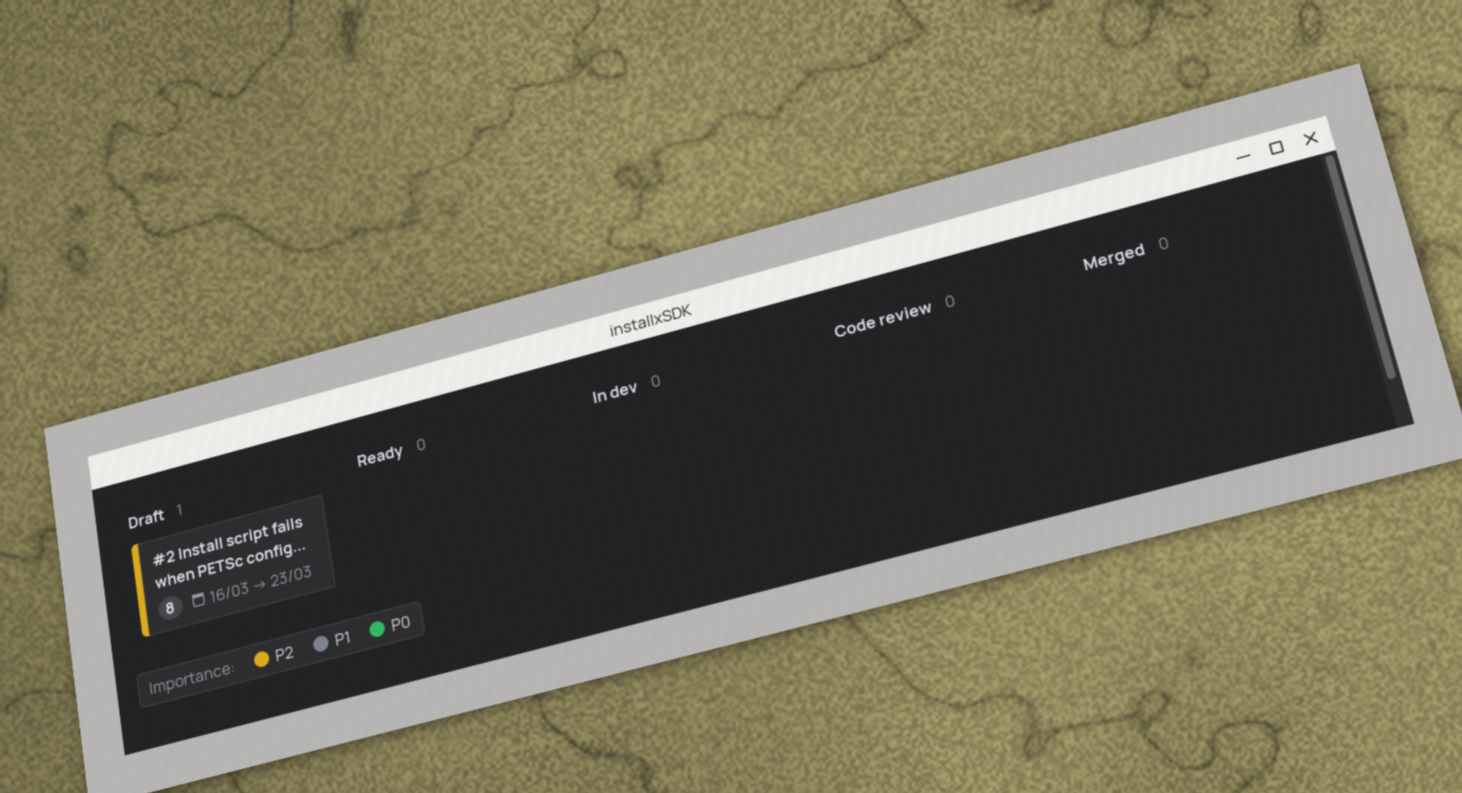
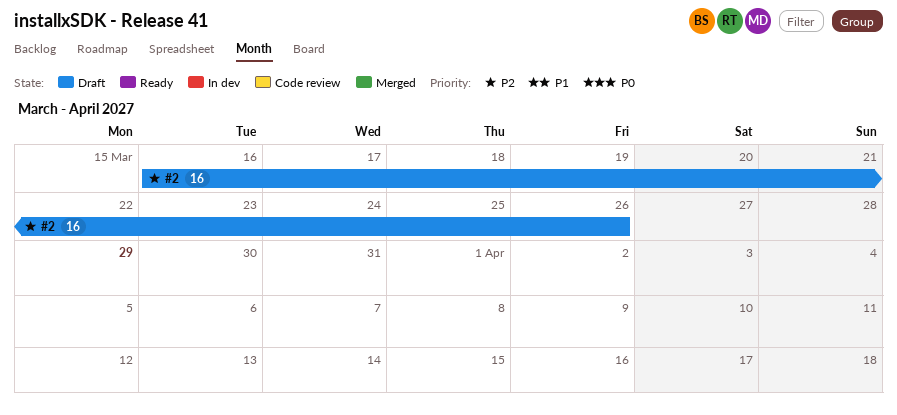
#2, estimate: 8 -> 16
#2, due: Mar 23 -> Mar 26

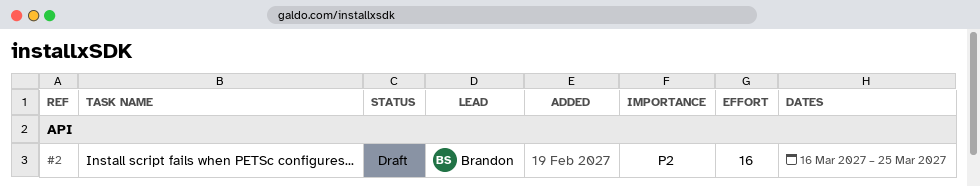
#2, due: Mar 26 -> Mar 25

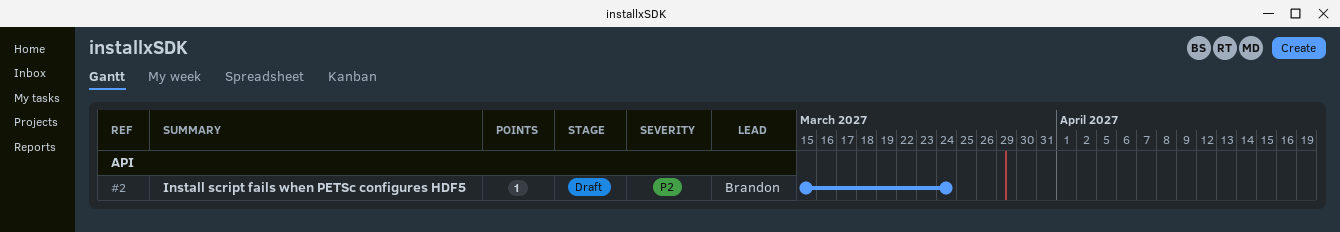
#2, estimate: 16 -> 1
#2, start: Mar 16 -> Mar 15
#2, due: Mar 25 -> Mar 24

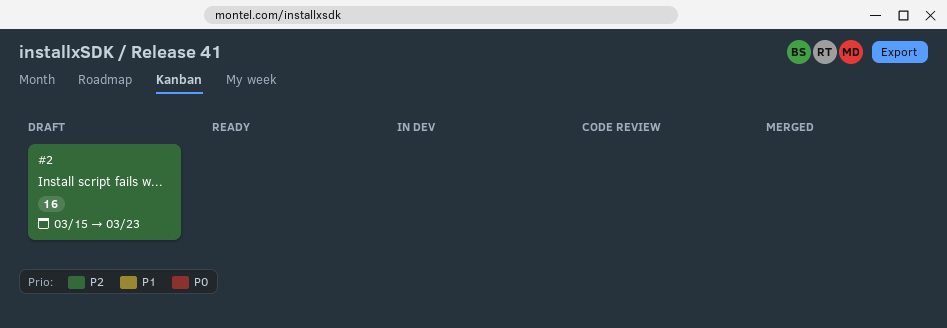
#2, estimate: 1 -> 16
#2, due: Mar 24 -> Mar 23

